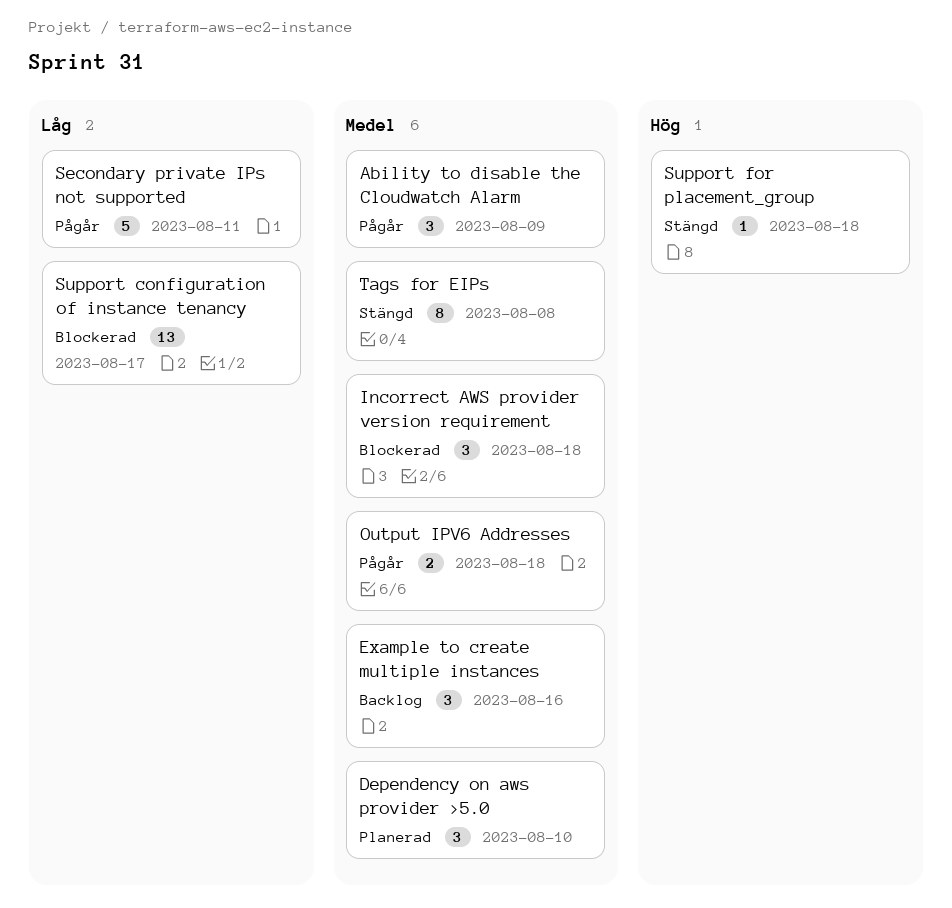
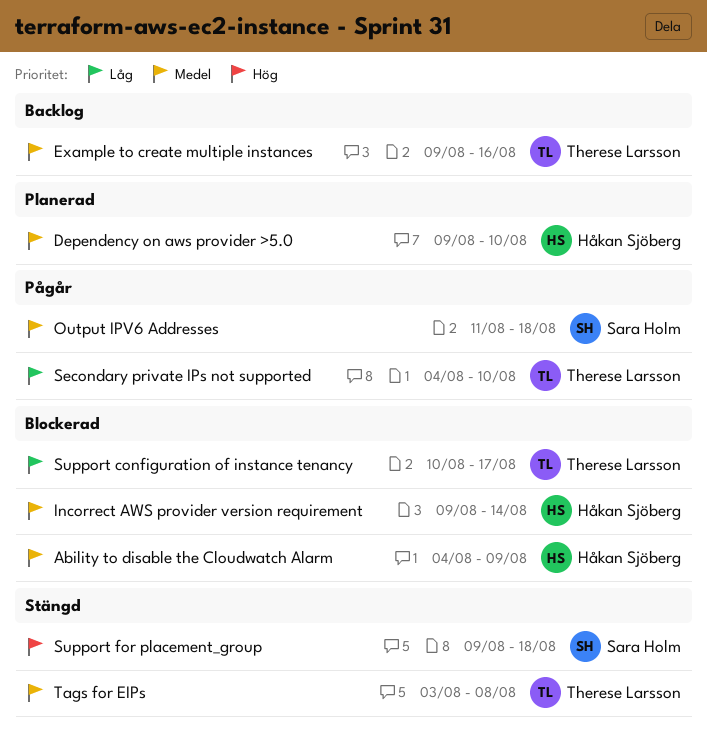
Ability to disable the Cloudwatch Alarm, status: Pågår -> Blockerad
Incorrect AWS provider version requirement, due: Aug 18 -> Aug 14
Secondary private IPs not supported, due: Aug 11 -> Aug 10

